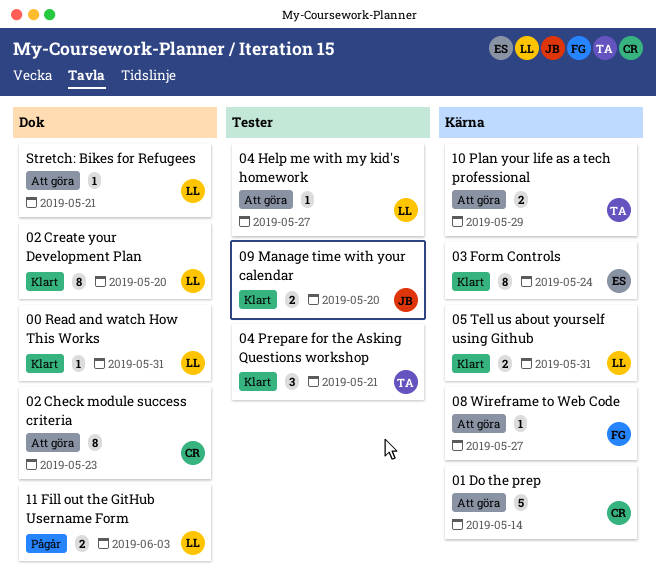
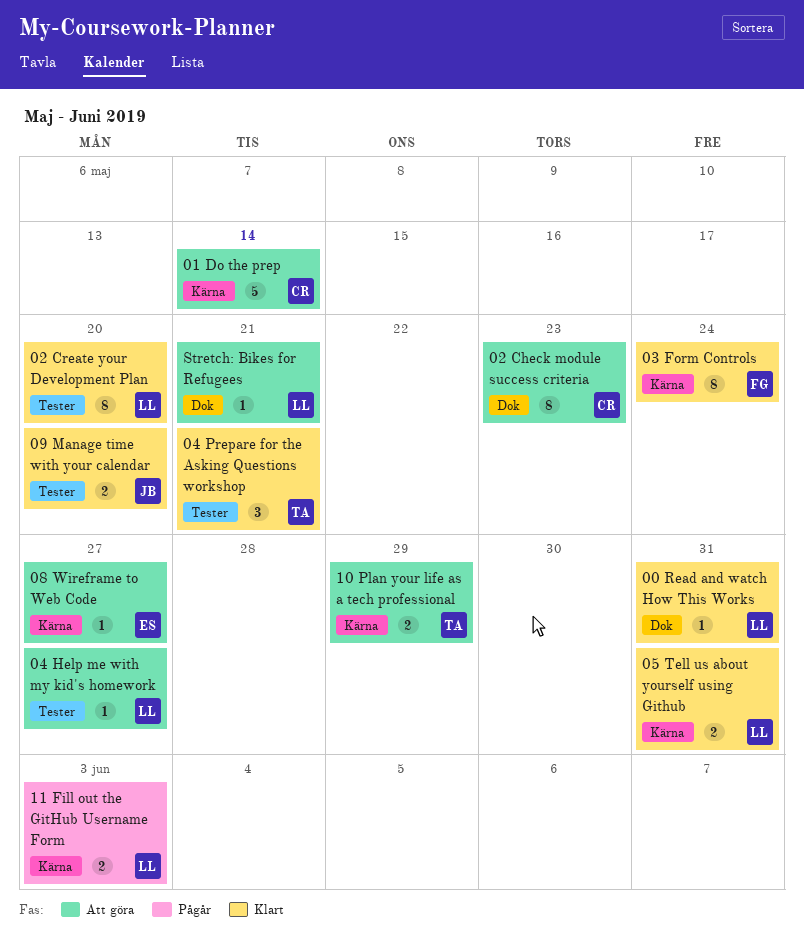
02 Create your Development Plan, label: Dok -> Tester
03 Form Controls, owner: ES -> FG
08 Wireframe to Web Code, owner: FG -> ES
11 Fill out the GitHub Username Form, label: Dok -> Kärna

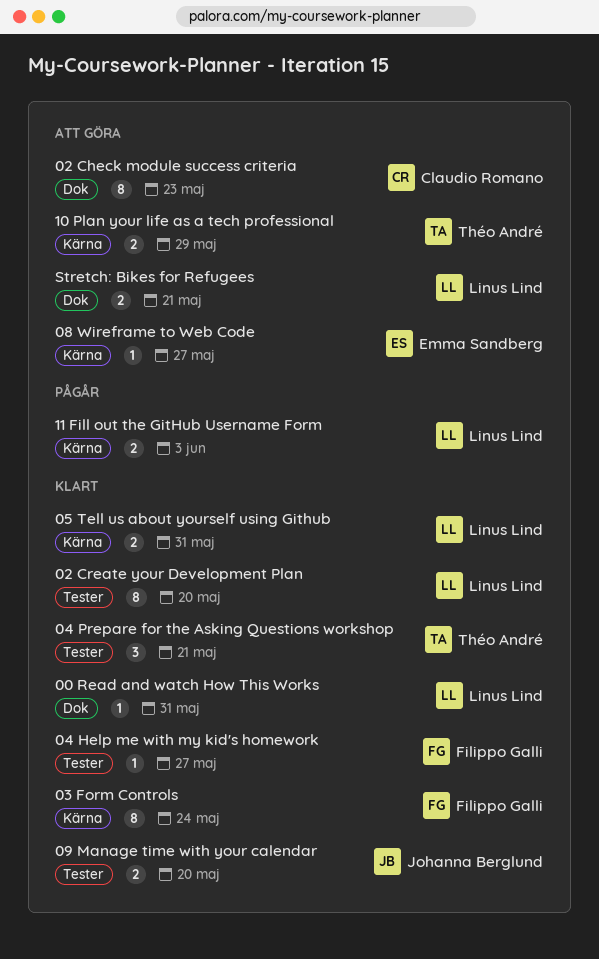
01 Do the prep: present -> none
04 Help me with my kid's homework, status: Att göra -> Klart
04 Help me with my kid's homework, owner: Linus Lind -> Filippo Galli
Stretch: Bikes for Refugees, estimate: 1 -> 2

